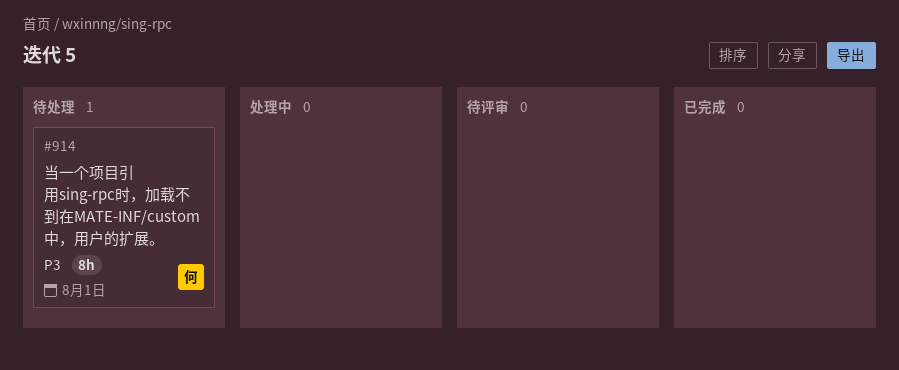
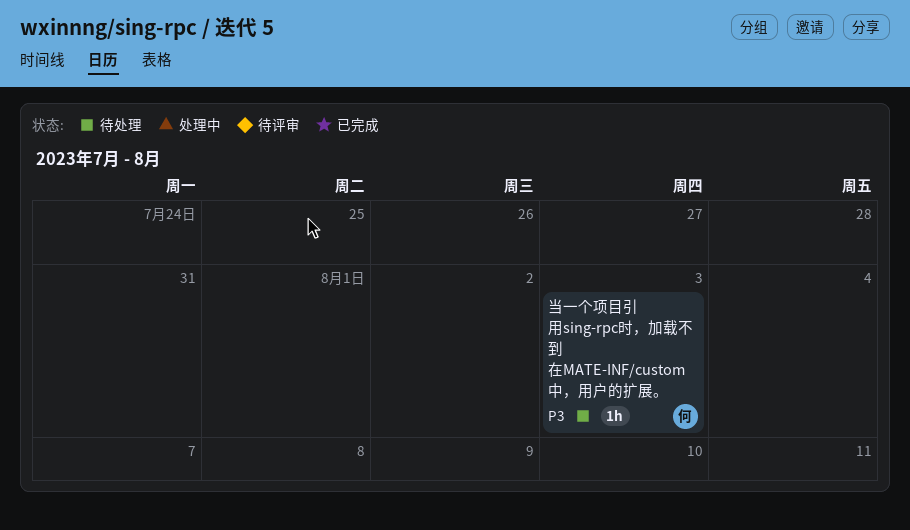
当一个项目引用sing-rpc时，加载不到在MATE-INF/custom中，用户的扩展。, estimate: 8h -> 1h
当一个项目引用sing-rpc时，加载不到在MATE-INF/custom中，用户的扩展。, due: Aug 1 -> Aug 3

